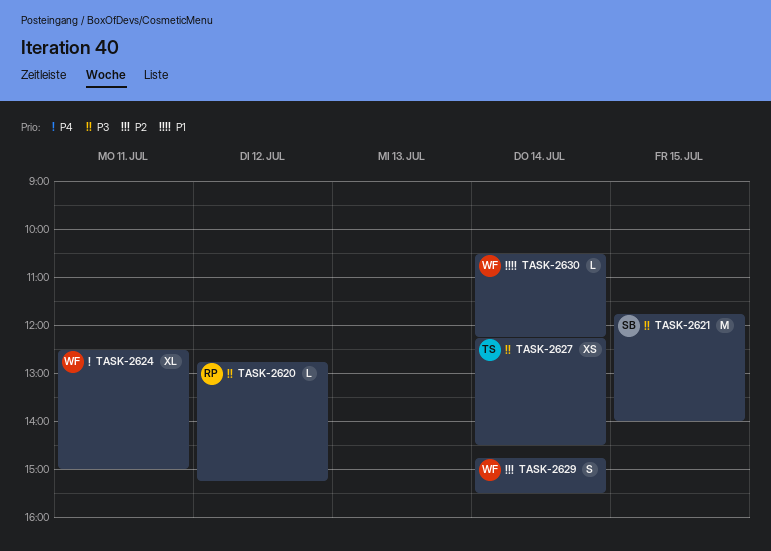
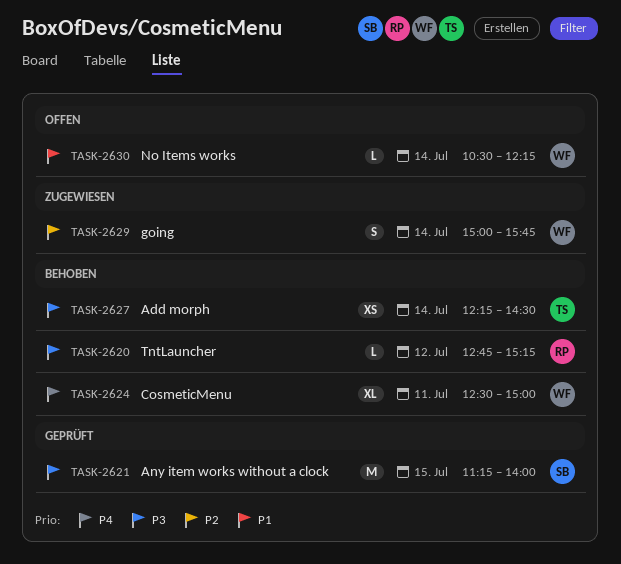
TASK-2621, begins: 11:45 -> 11:15
TASK-2629, begins: 14:45 -> 15:00
TASK-2629, ends: 15:30 -> 15:45

